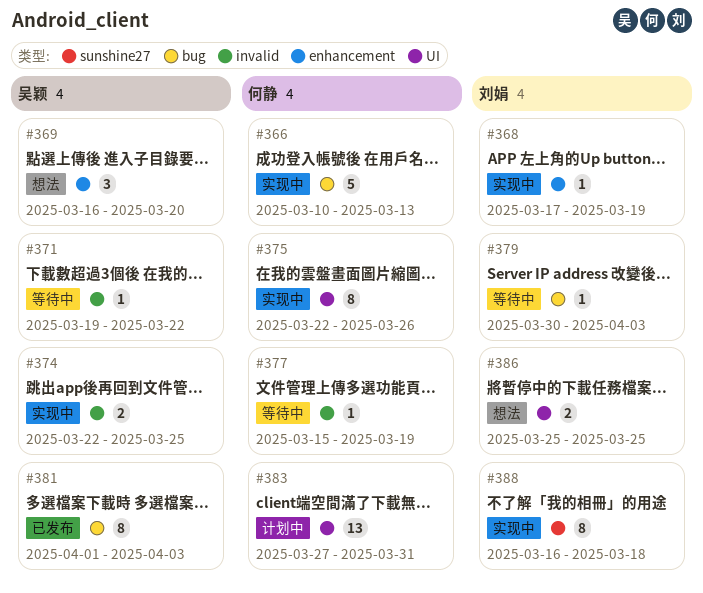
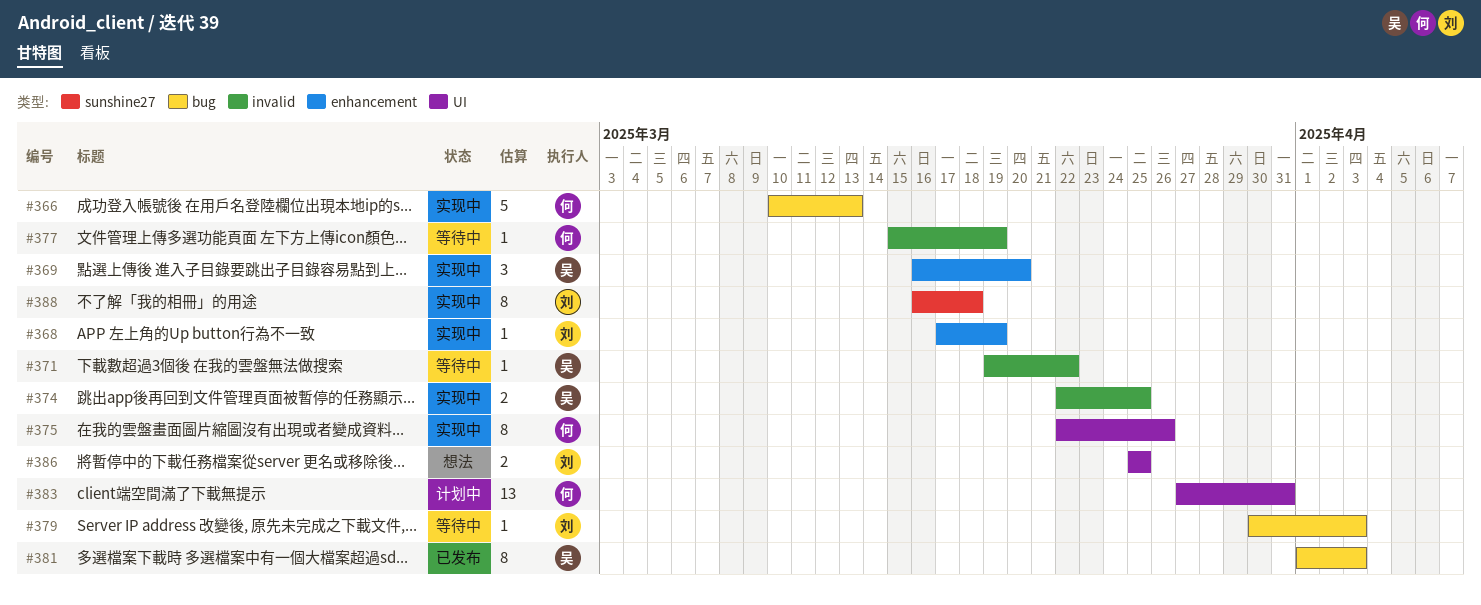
#369, status: 想法 -> 实现中

